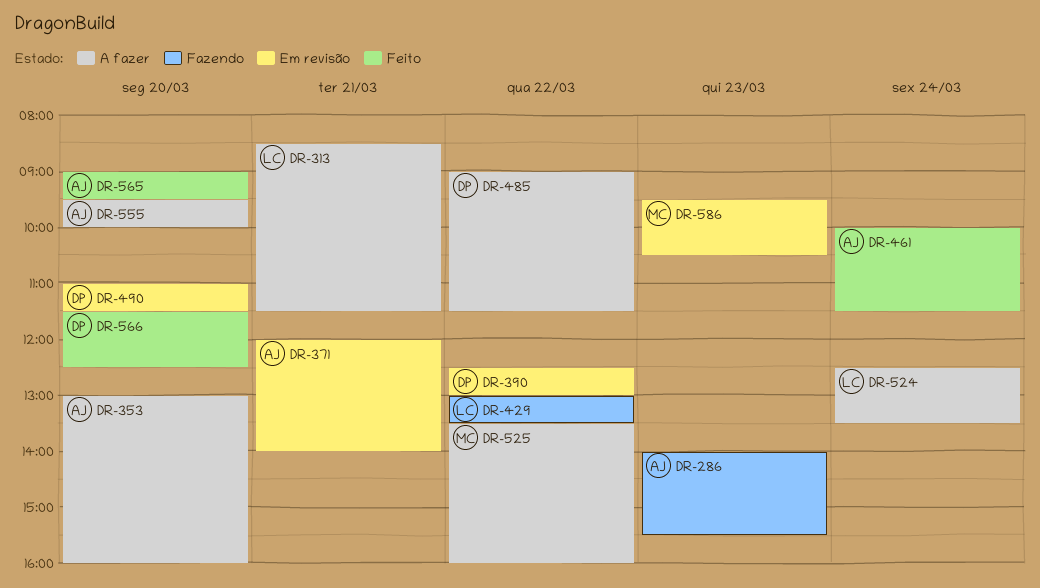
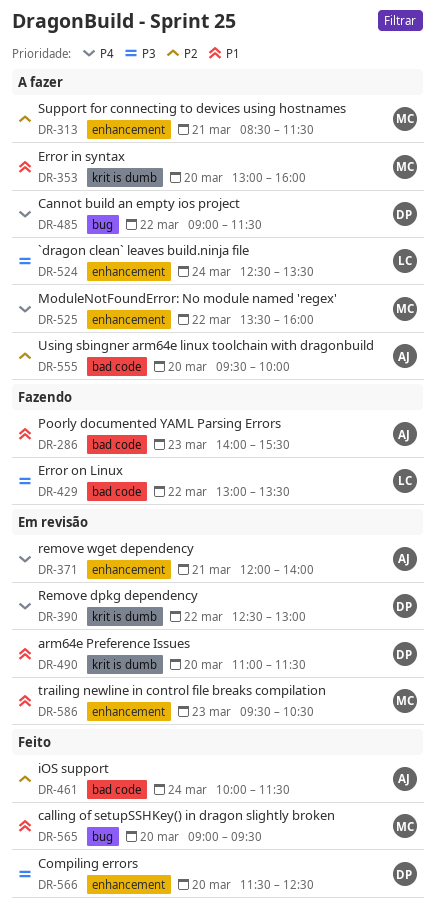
DR-313, owner: LC -> MC
DR-353, owner: AJ -> MC
DR-565, owner: AJ -> MC

